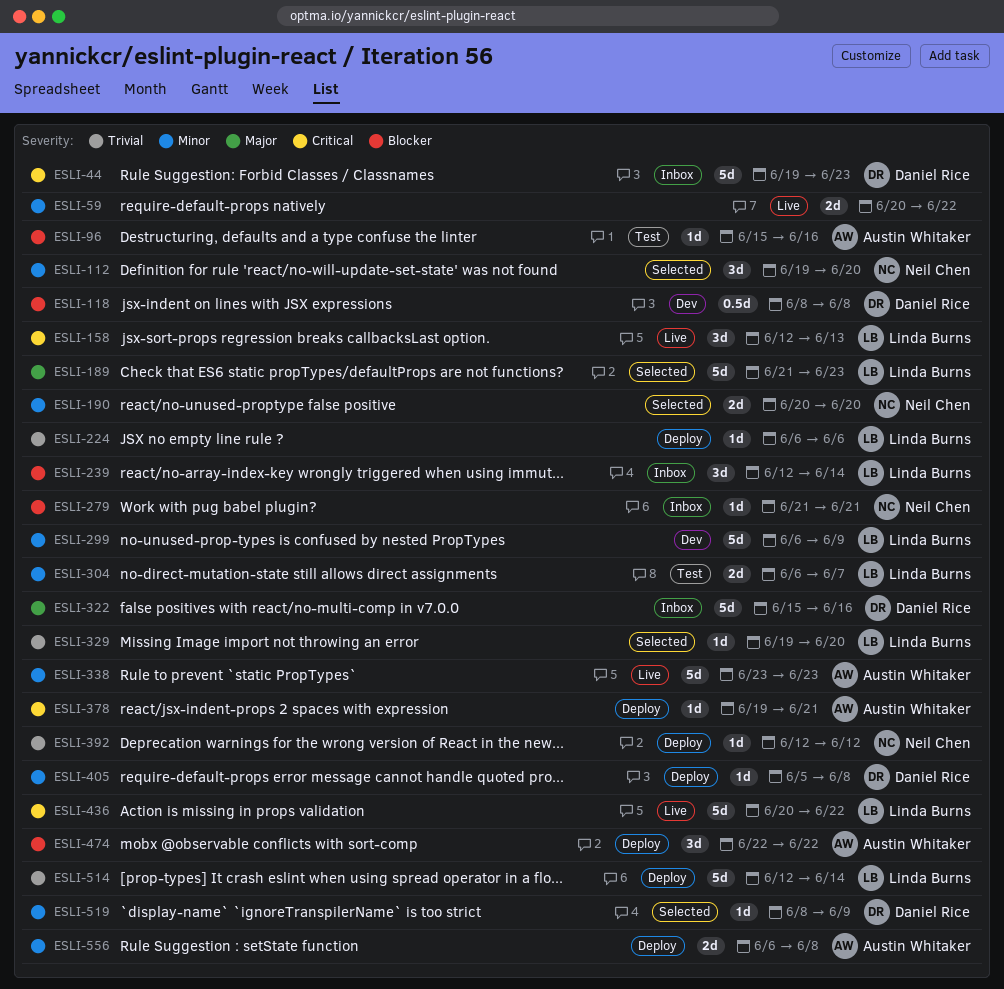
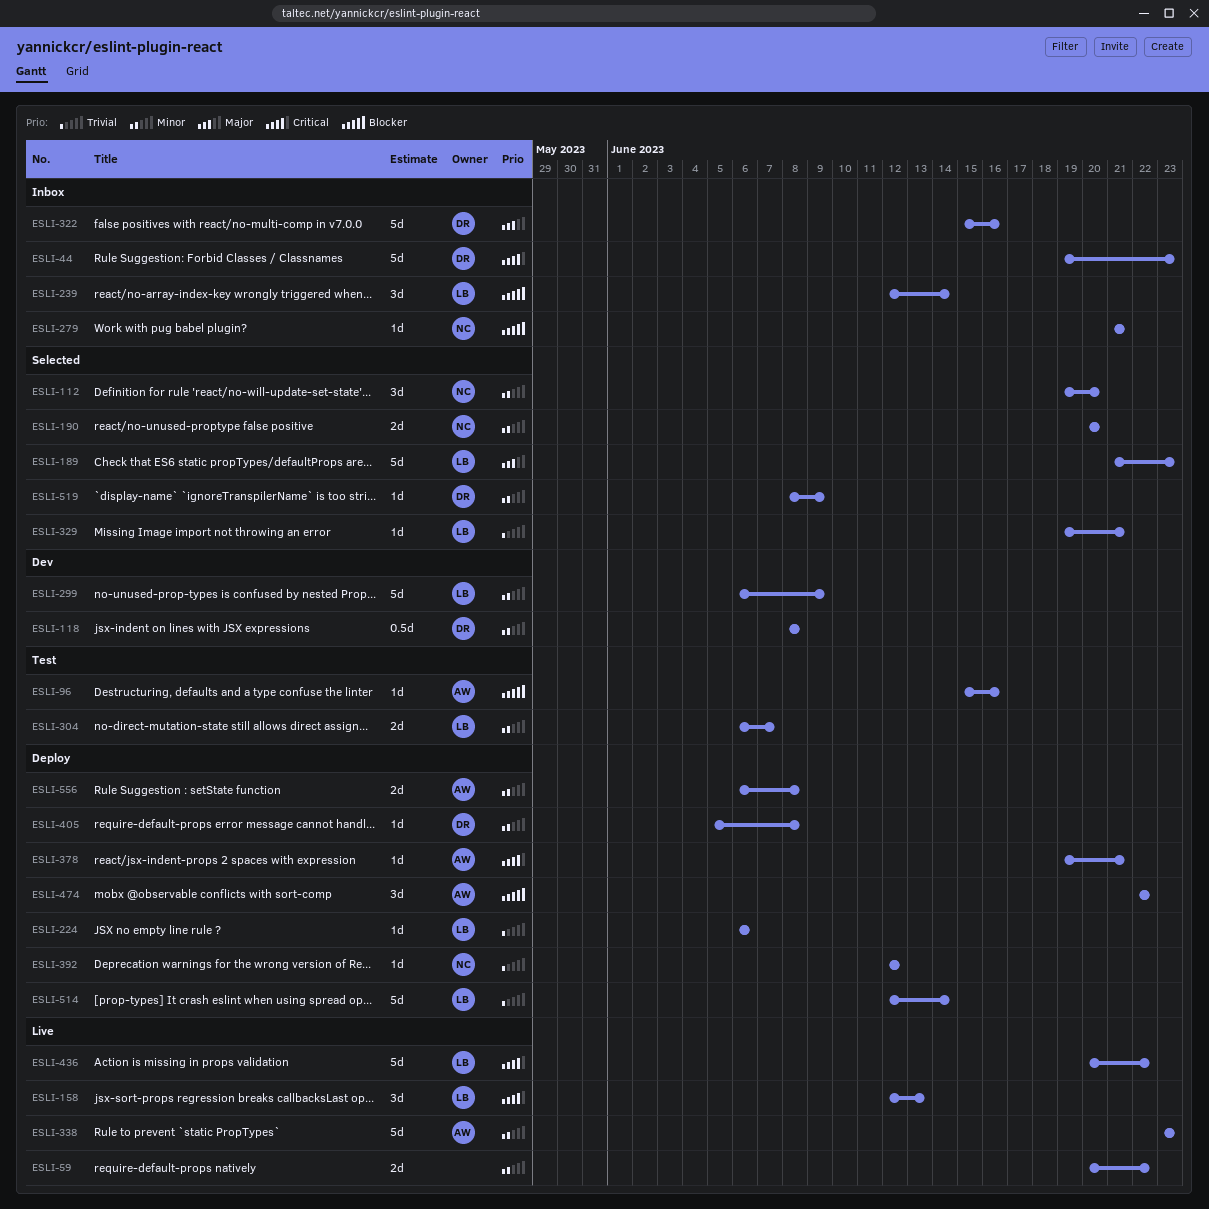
ESLI-118, priority: Blocker -> Minor
ESLI-329, due: Jun 20 -> Jun 21

